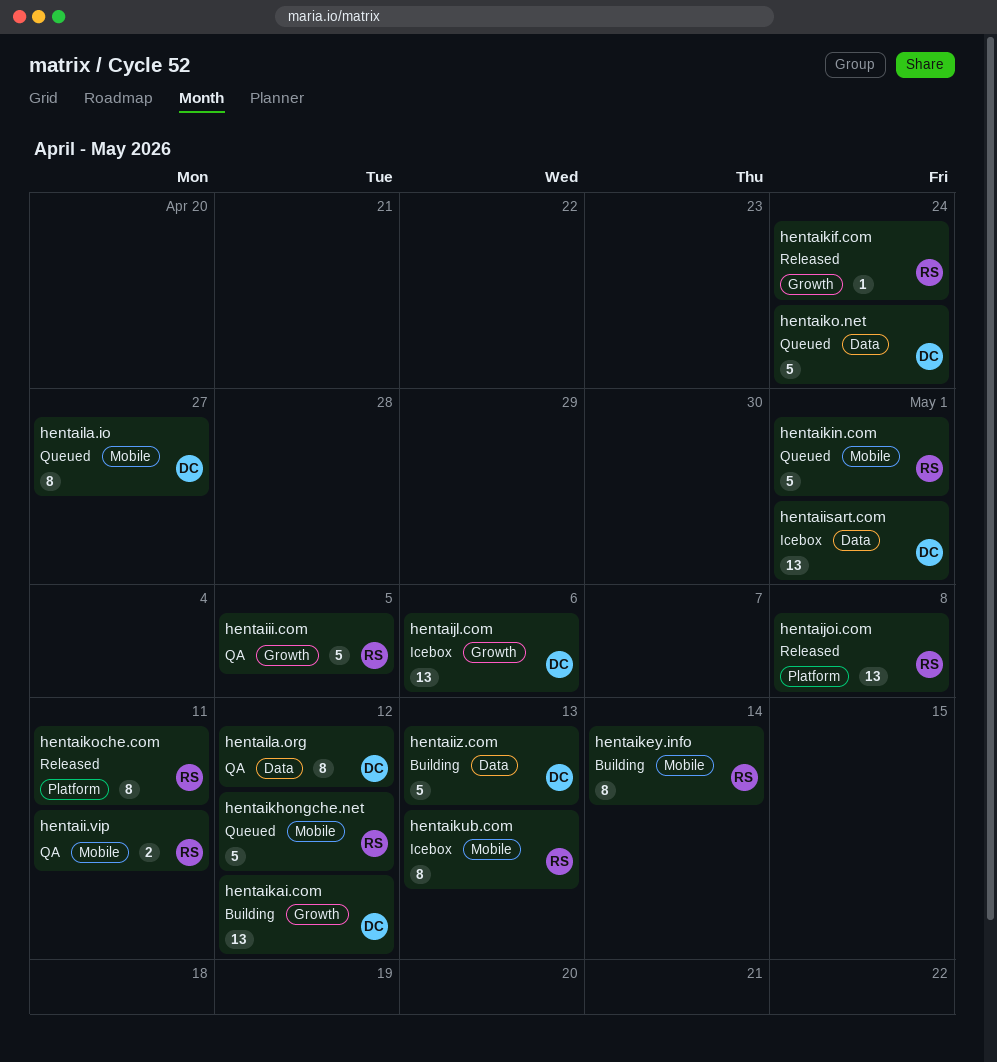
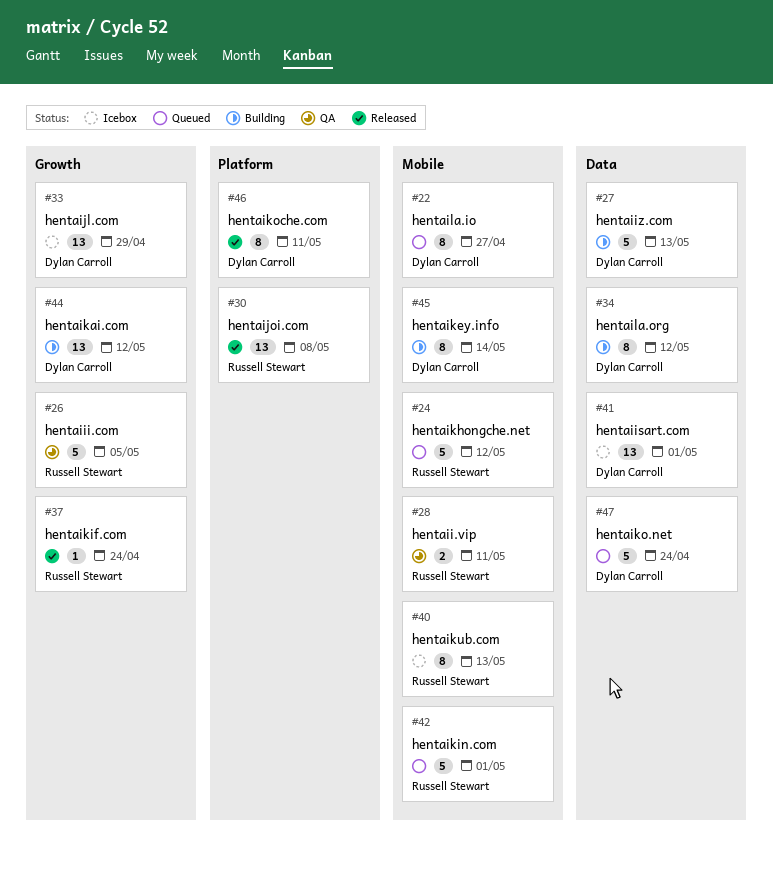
hentaijl.com, due: May 6 -> Apr 29
hentaikey.info, owner: Russell Stewart -> Dylan Carroll
hentaikoche.com, owner: Russell Stewart -> Dylan Carroll
hentaila.org, status: QA -> Building

